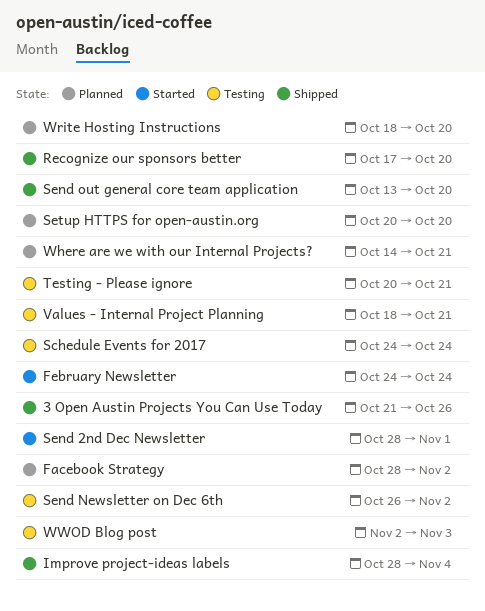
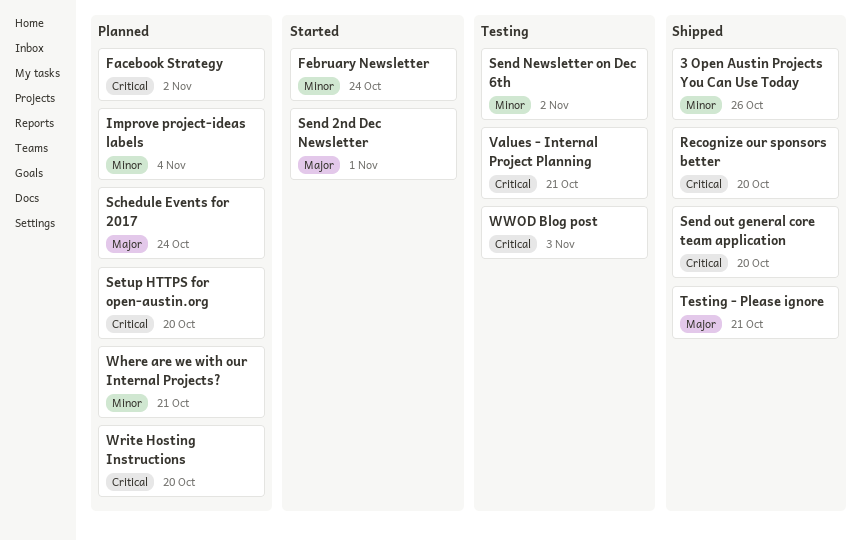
Improve project-ideas labels, status: Shipped -> Planned
Schedule Events for 2017, status: Testing -> Planned
Testing - Please ignore, status: Testing -> Shipped

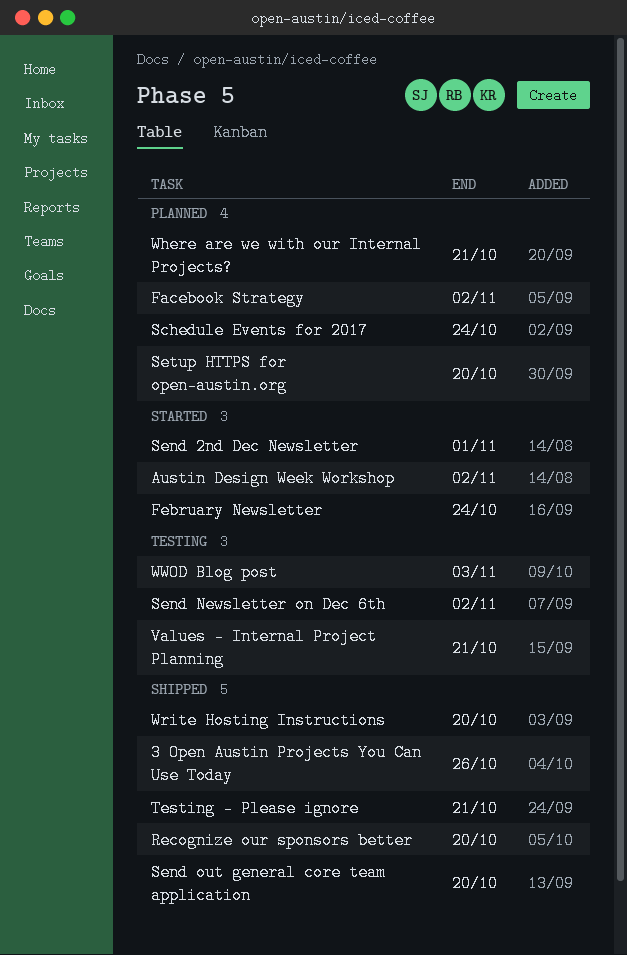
Austin Design Week Workshop: none -> present
Improve project-ideas labels: present -> none
Write Hosting Instructions, status: Planned -> Shipped

